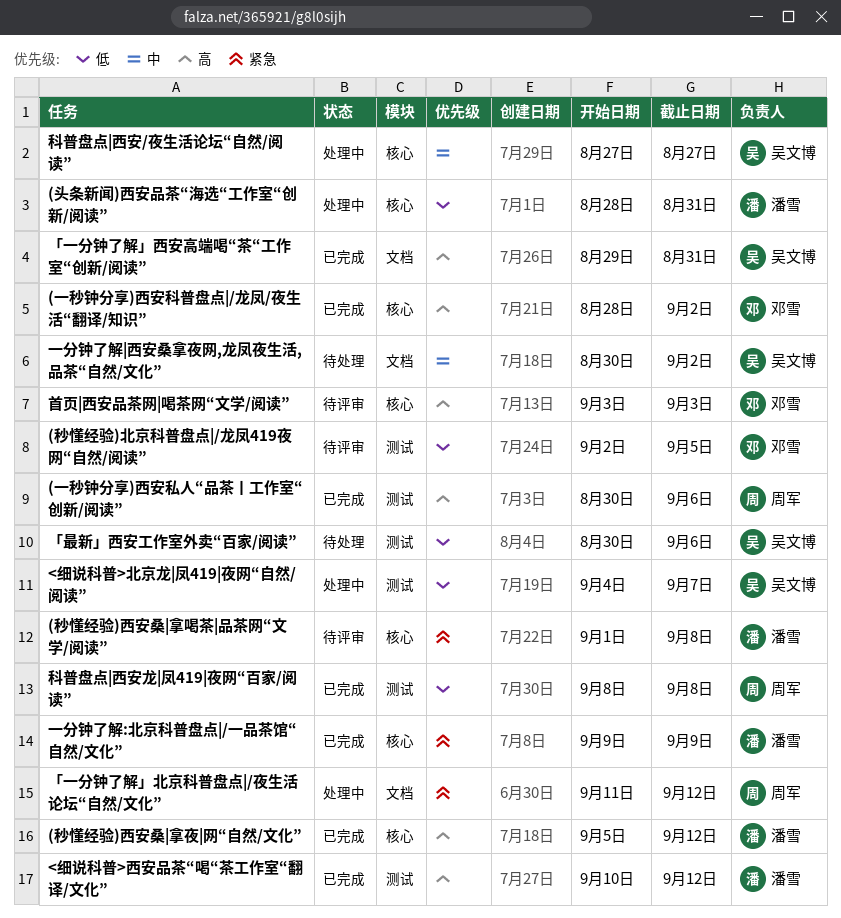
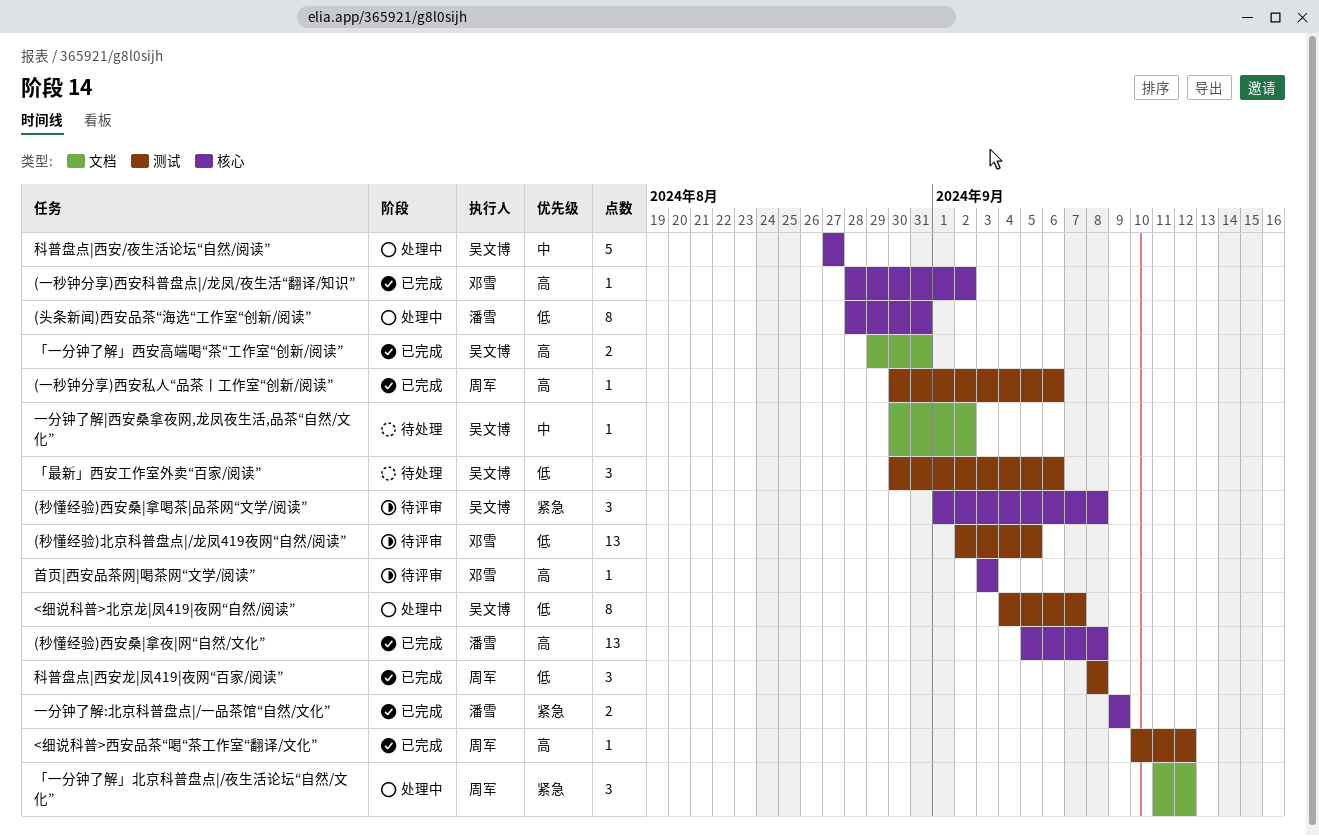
(秒懂经验)西安桑|拿喝茶|品茶网“文学/阅读”, owner: 潘雪 -> 吴文博
(秒懂经验)西安桑|拿夜|网“自然/文化”, due: Sep 12 -> Sep 8
<细说科普>西安品茶“喝“茶工作室“翻译/文化”, owner: 潘雪 -> 周军

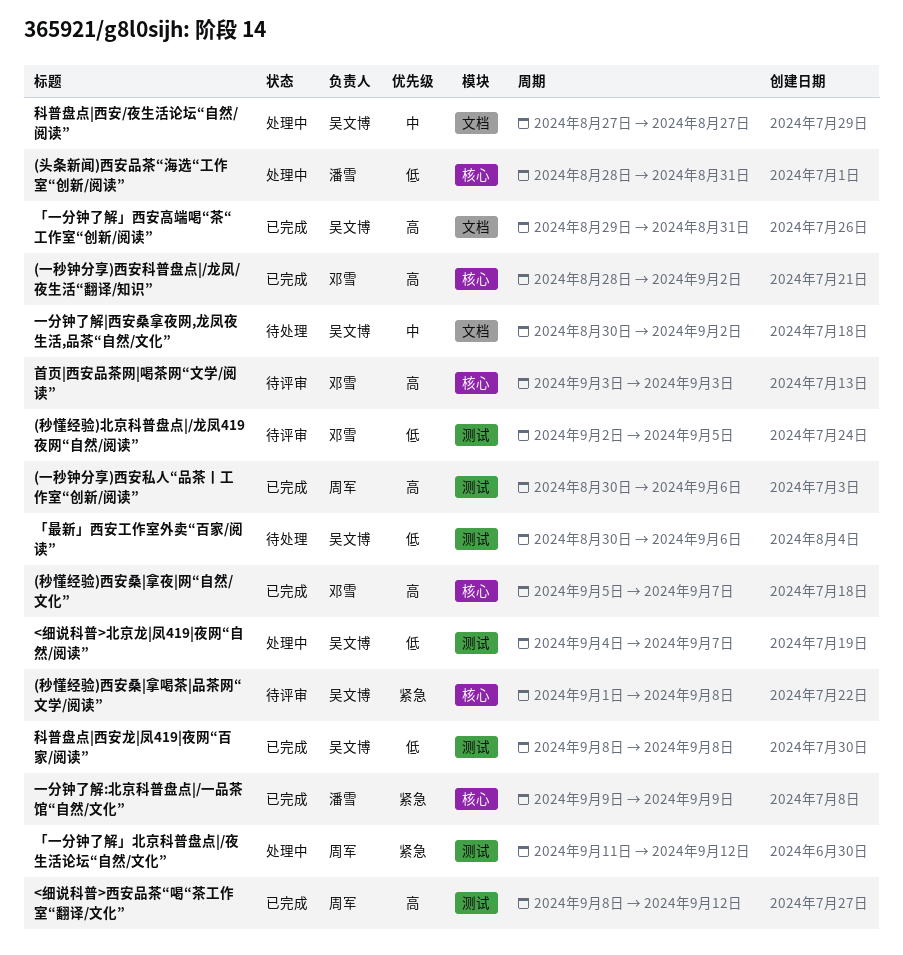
(秒懂经验)西安桑|拿夜|网“自然/文化”, owner: 潘雪 -> 邓雪
(秒懂经验)西安桑|拿夜|网“自然/文化”, due: Sep 8 -> Sep 7
<细说科普>西安品茶“喝“茶工作室“翻译/文化”, start: Sep 10 -> Sep 8
「一分钟了解」北京科普盘点|/夜生活论坛“自然/文化”, label: 文档 -> 测试
科普盘点|西安/夜生活论坛“自然/阅读”, label: 核心 -> 文档
科普盘点|西安龙|凤419|夜网“百家/阅读”, owner: 周军 -> 吴文博

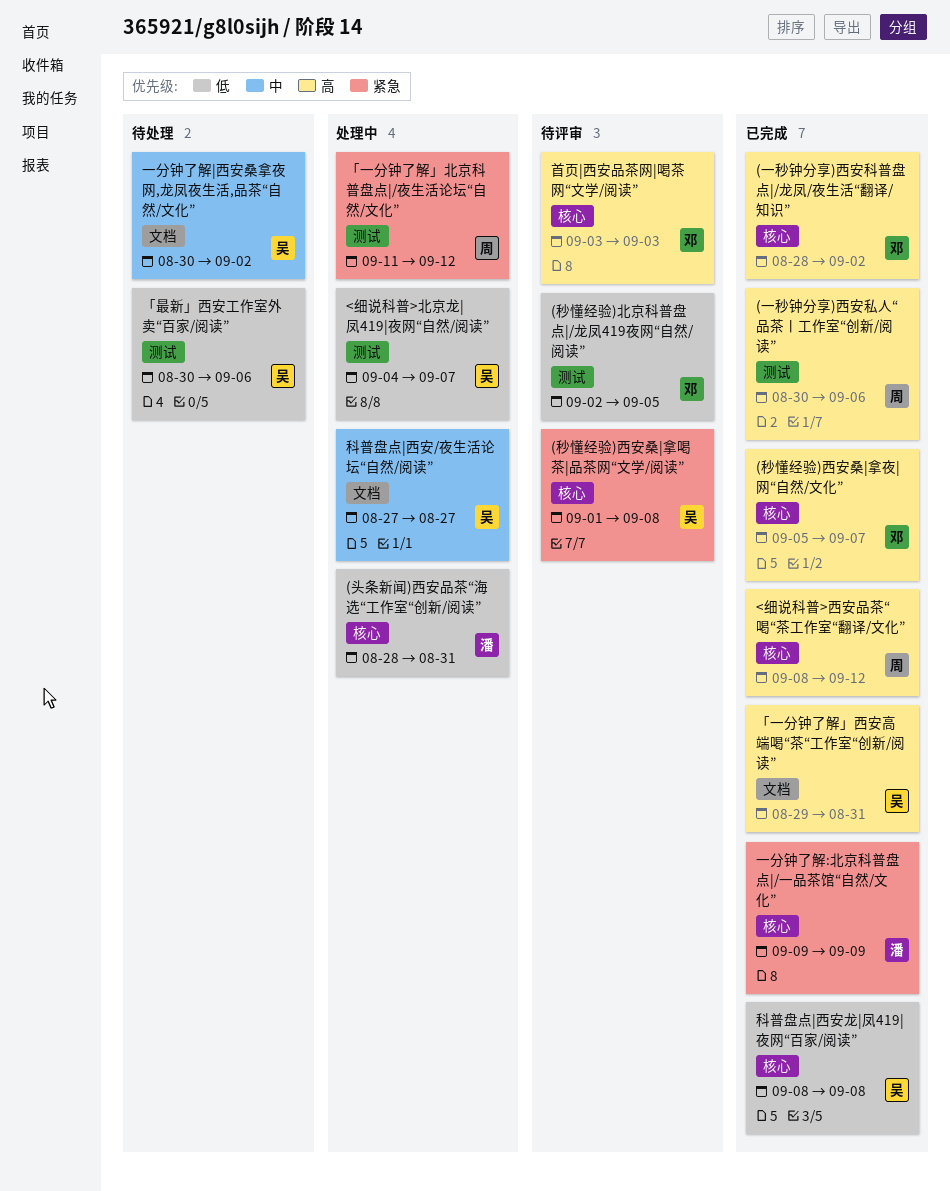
<细说科普>西安品茶“喝“茶工作室“翻译/文化”, label: 测试 -> 核心
科普盘点|西安龙|凤419|夜网“百家/阅读”, label: 测试 -> 核心

